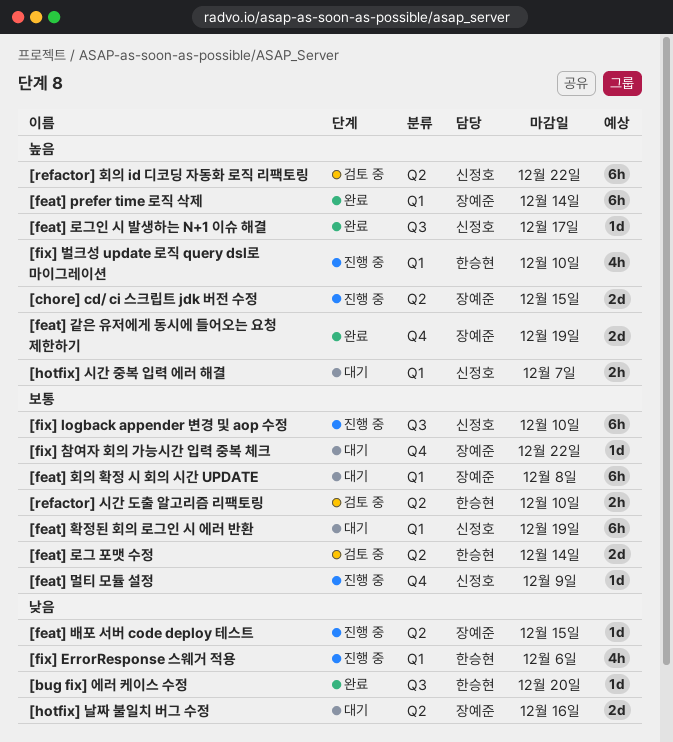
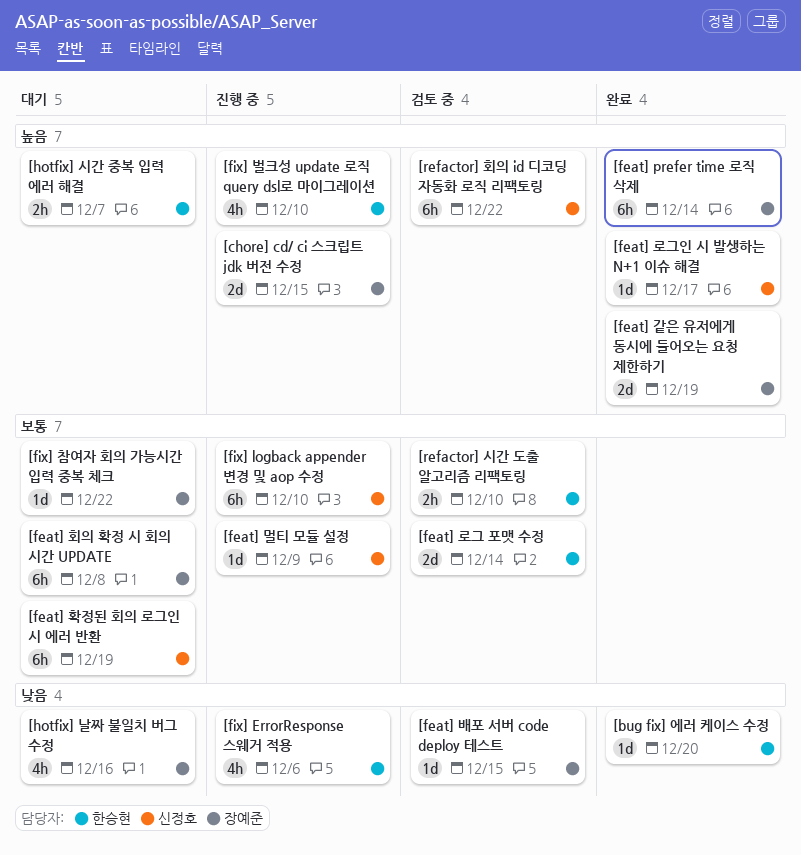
[feat] 배포 서버 code deploy 테스트, status: 진행 중 -> 검토 중
[hotfix] 날짜 불일치 버그 수정, estimate: 2d -> 4h
[hotfix] 시간 중복 입력 에러 해결, owner: 신정호 -> 한승현

